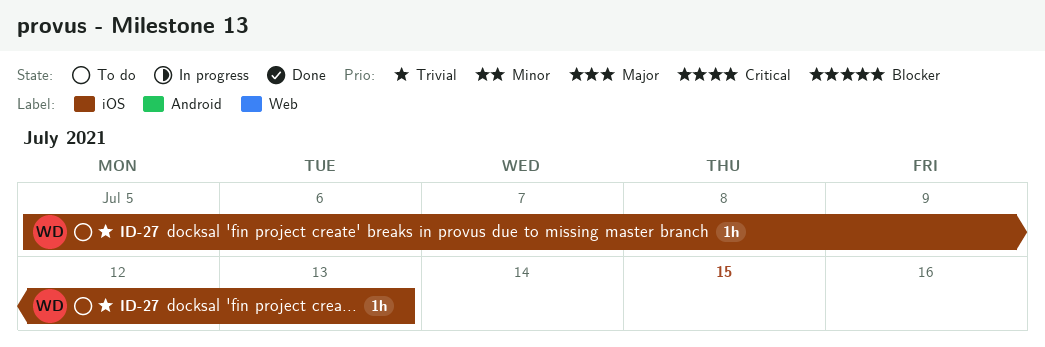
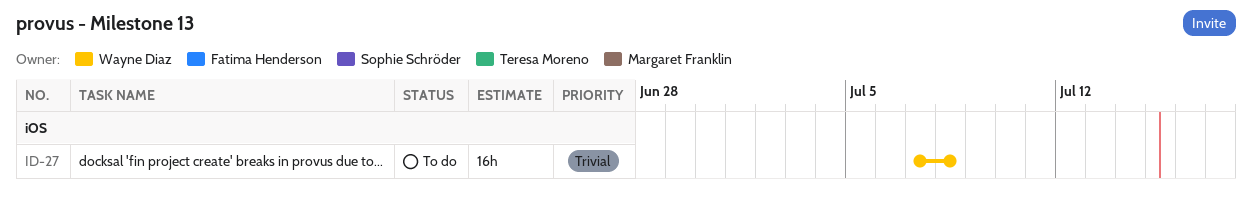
ID-27, estimate: 1h -> 16h
ID-27, start: Jul 5 -> Jul 7
ID-27, due: Jul 13 -> Jul 8

